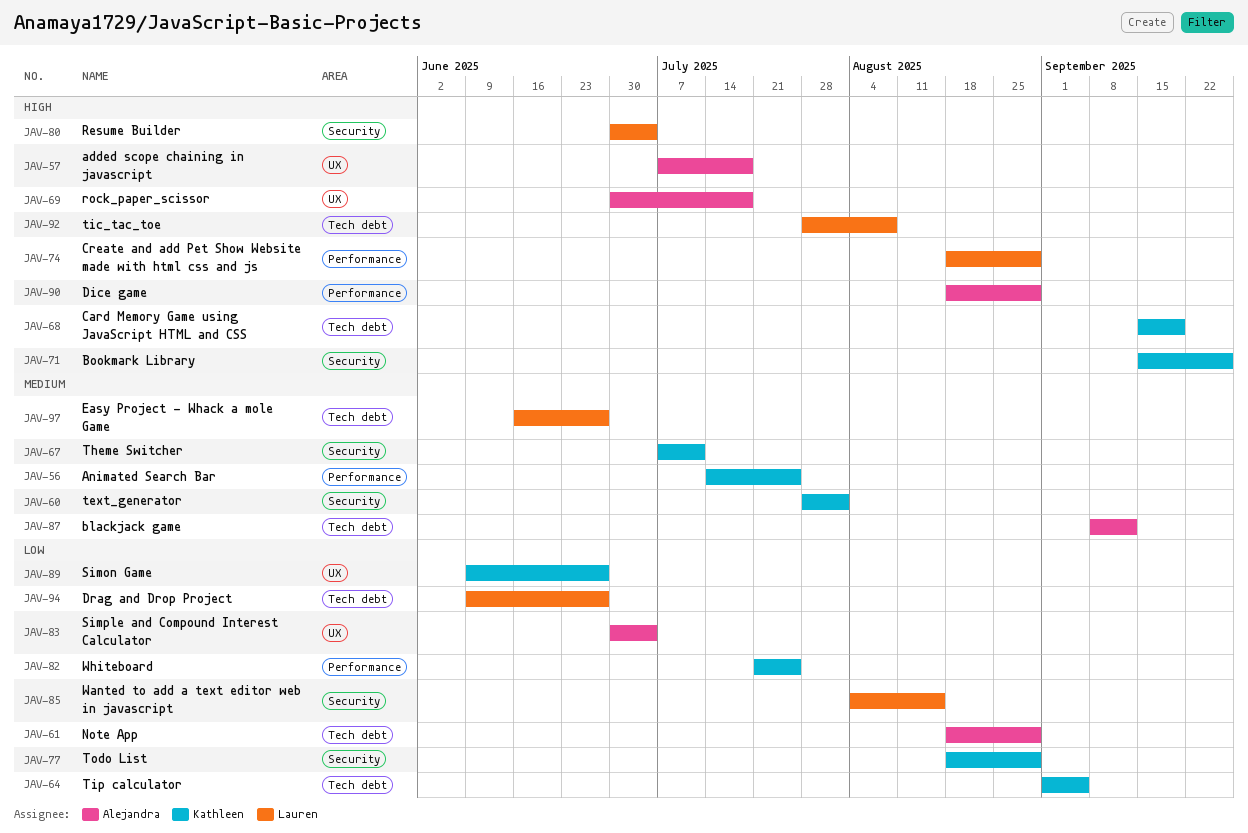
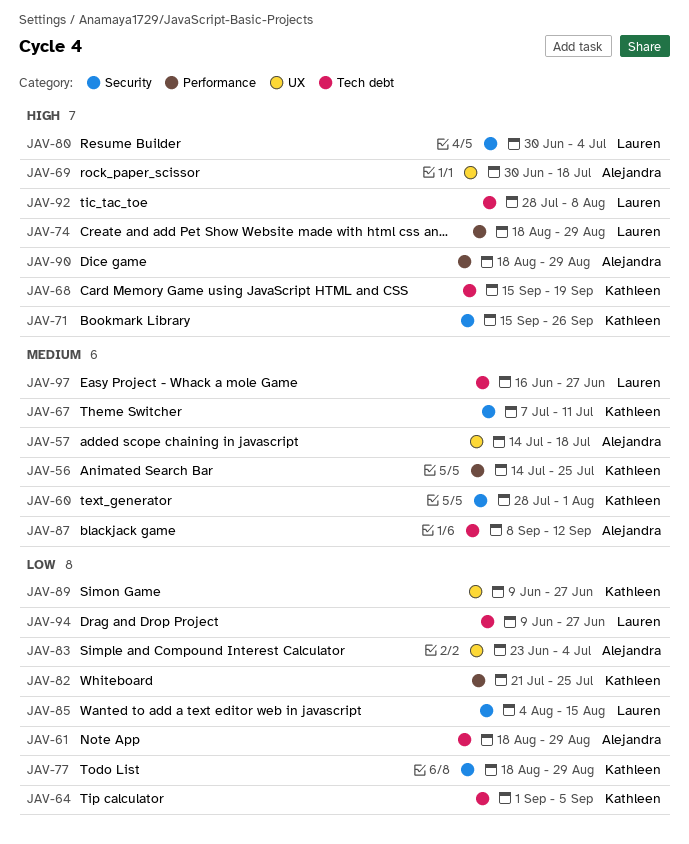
JAV-57, priority: High -> Medium
JAV-57, start: Jul 7 -> Jul 14
JAV-83, start: Jun 30 -> Jun 23

